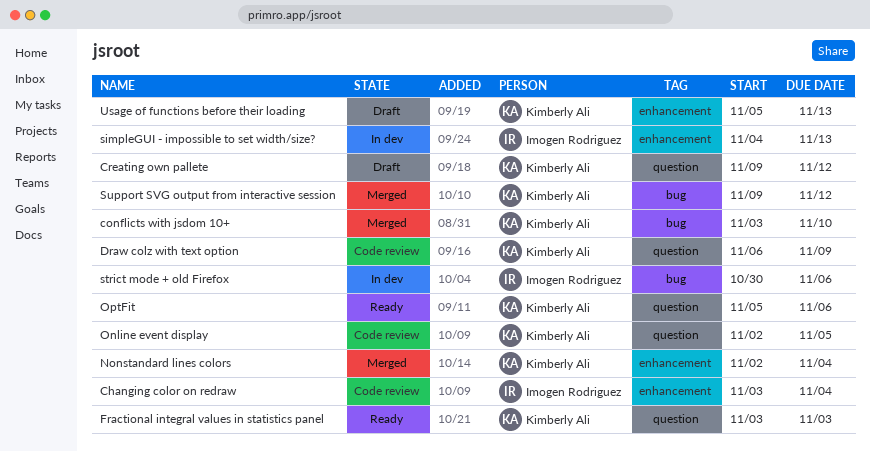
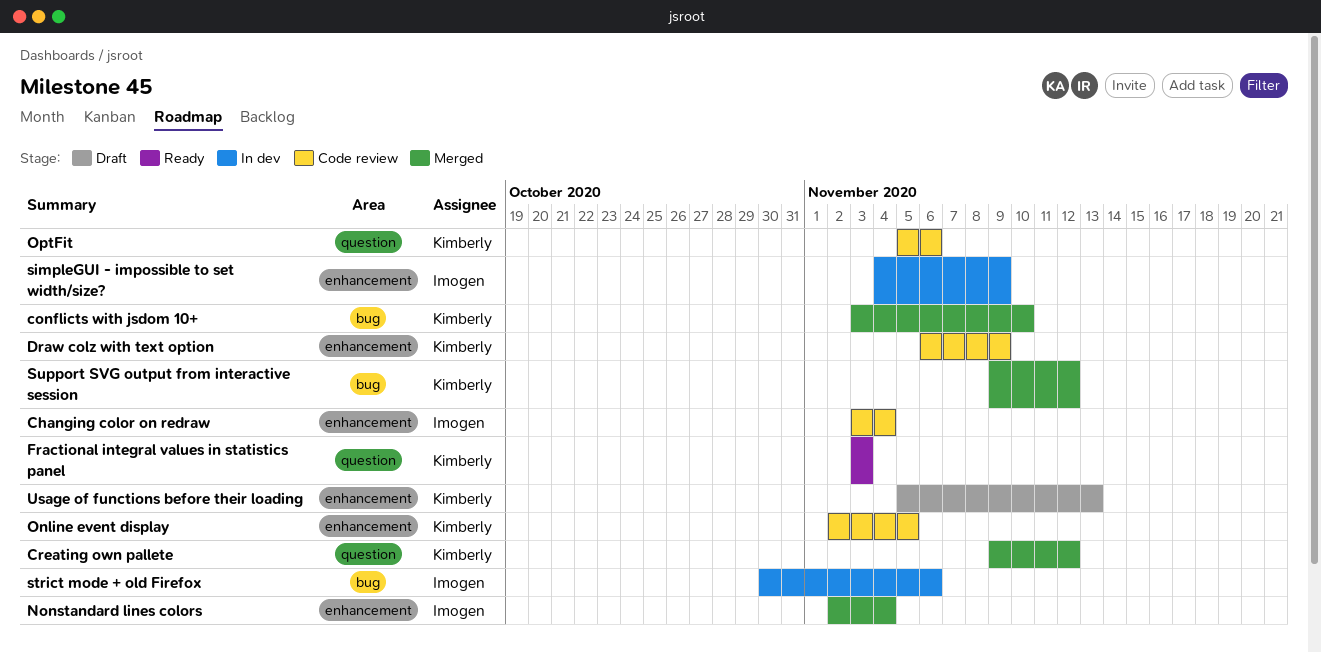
Creating own pallete, status: Draft -> Merged
Draw colz with text option, label: question -> enhancement
Nonstandard lines colors, owner: Kimberly Ali -> Imogen Rodriguez
Online event display, label: question -> enhancement
OptFit, status: Ready -> Code review
simpleGUI - impossible to set width/size?, due: Nov 13 -> Nov 9

